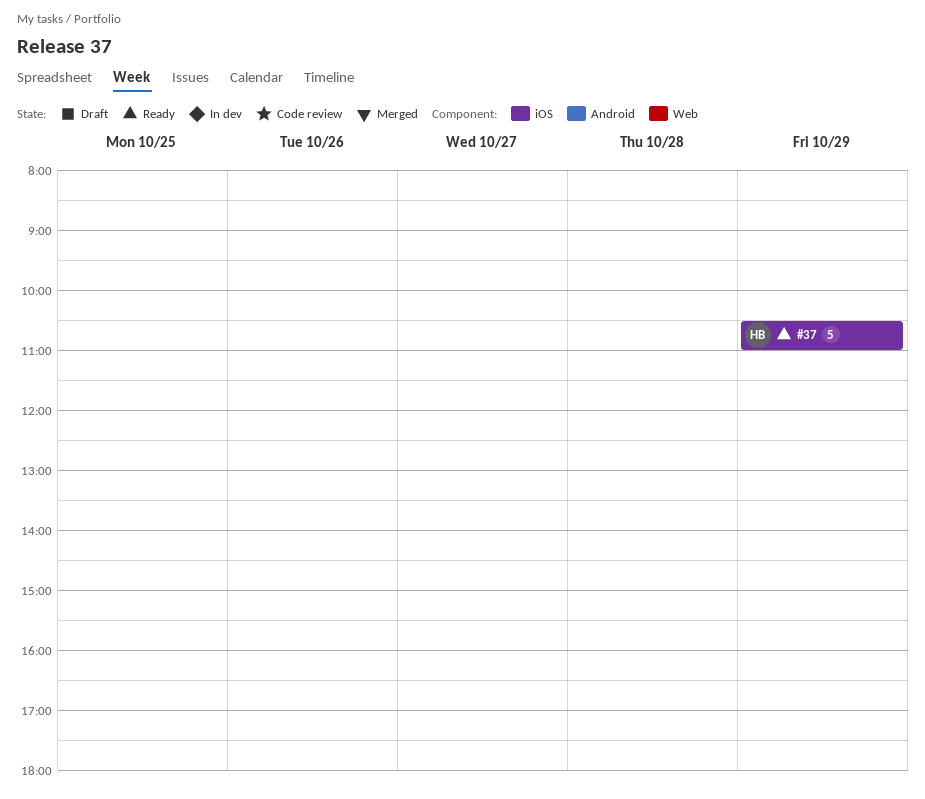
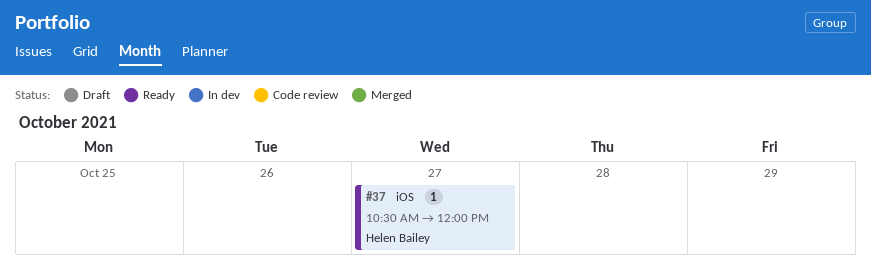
#37, estimate: 5 -> 1
#37, day: Oct 29 -> Oct 27
#37, ends: 11:00 -> 12:00

